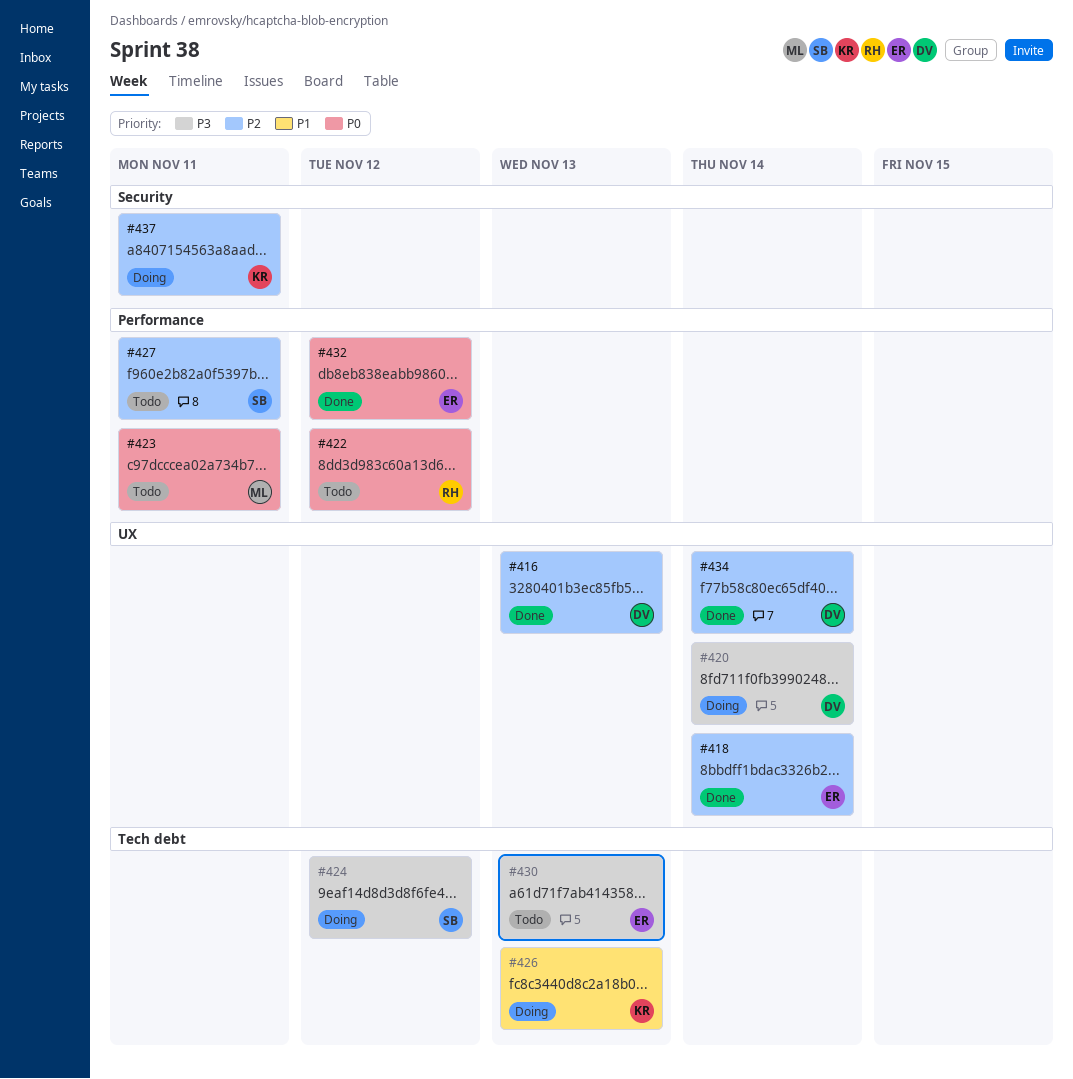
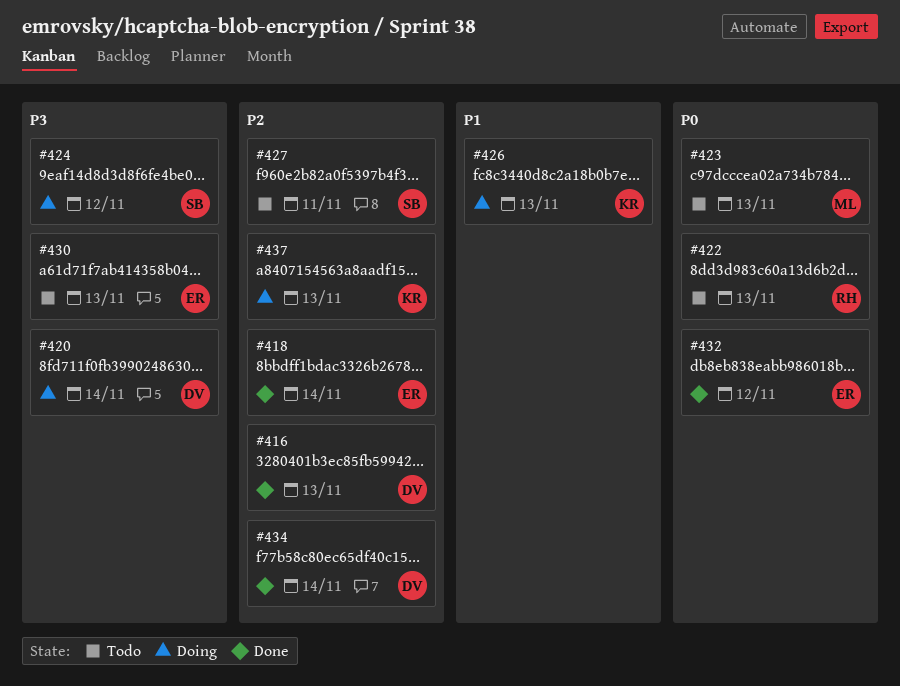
#422, due: Nov 12 -> Nov 13
#423, due: Nov 11 -> Nov 13
#437, due: Nov 11 -> Nov 13

